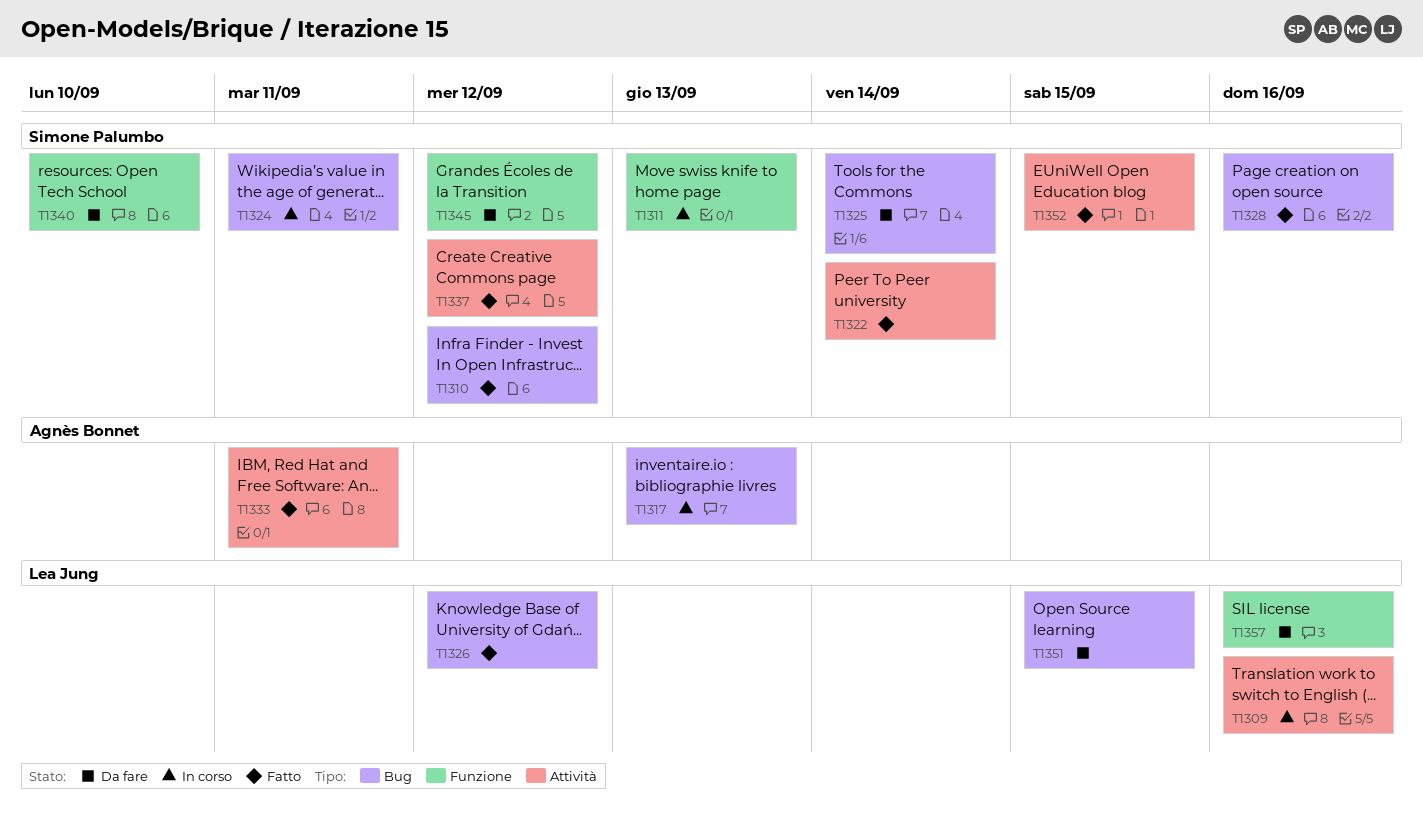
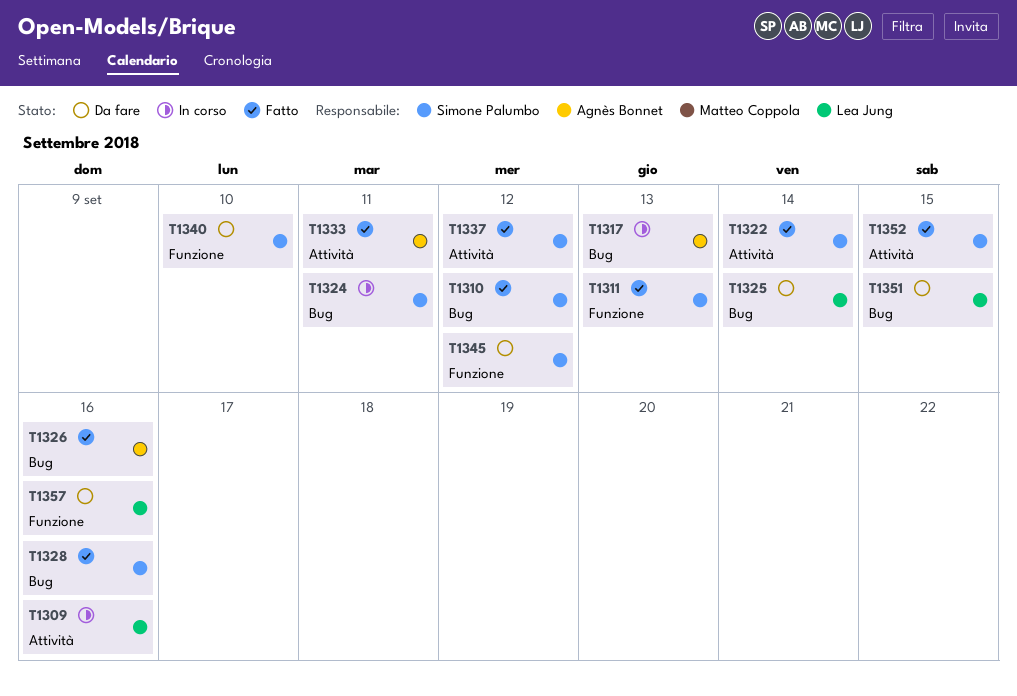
T1311, status: In corso -> Fatto
T1325, owner: Simone Palumbo -> Lea Jung
T1326, owner: Lea Jung -> Agnès Bonnet
T1326, due: Sep 12 -> Sep 16

